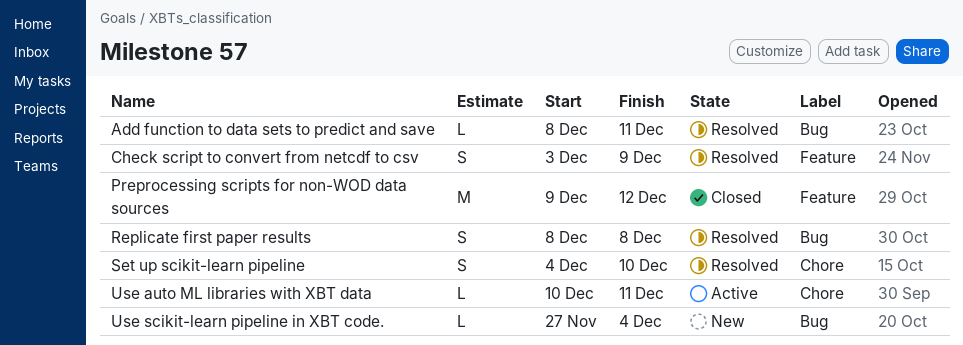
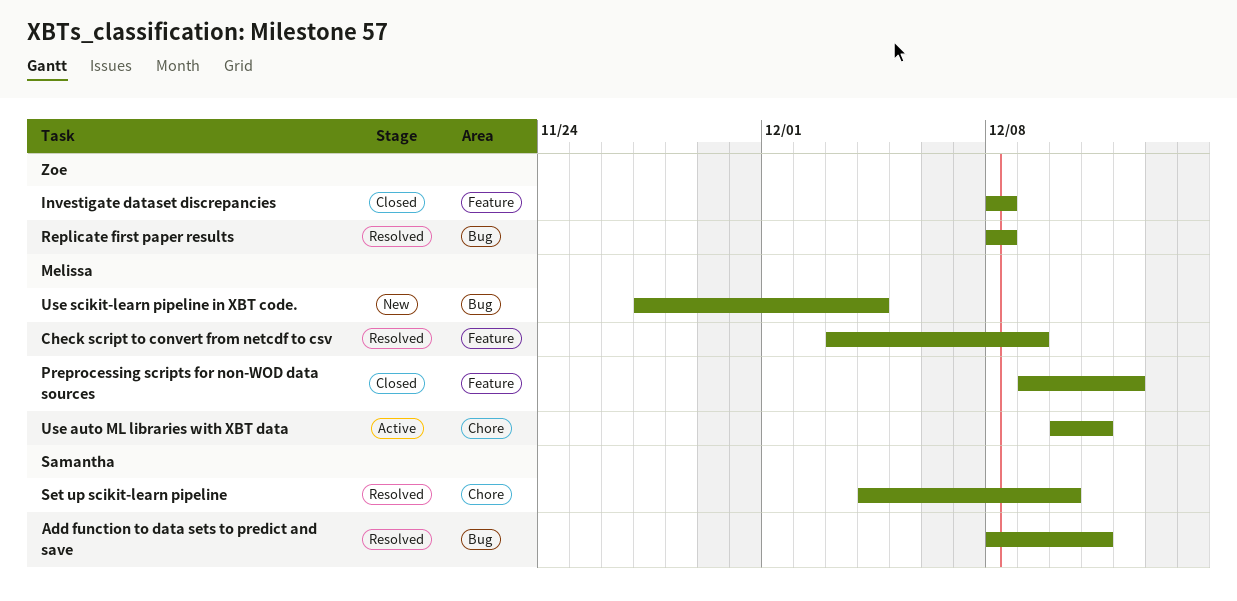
Investigate dataset discrepancies: none -> present

